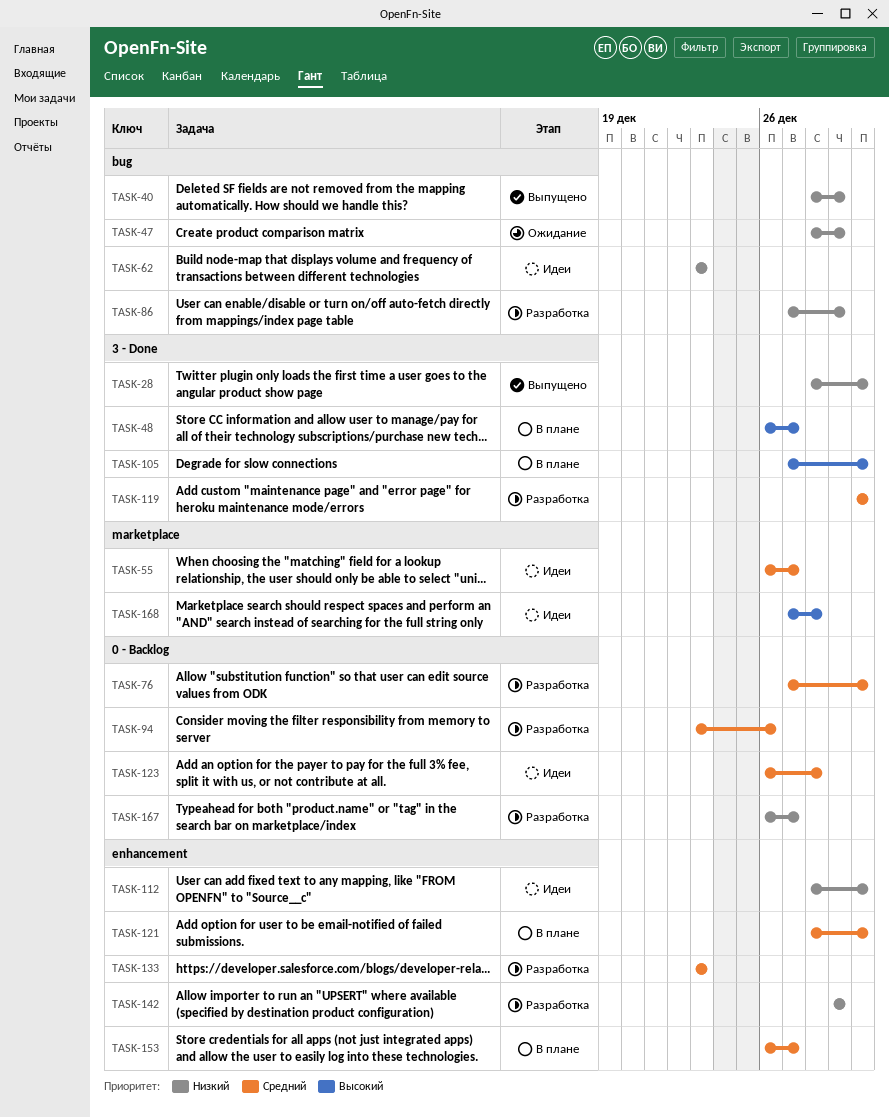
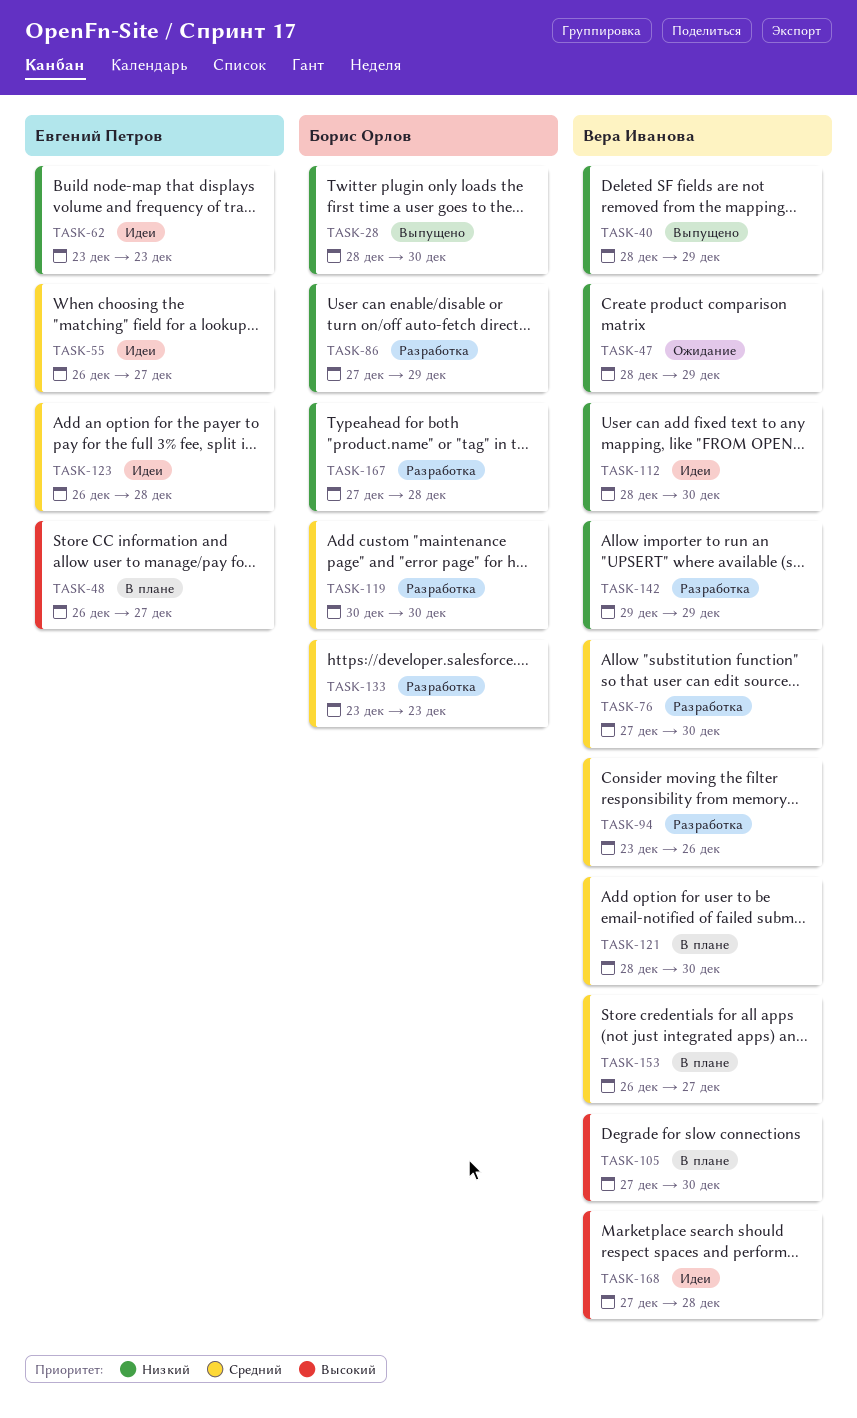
TASK-167, start: Dec 26 -> Dec 27
TASK-167, due: Dec 27 -> Dec 28

